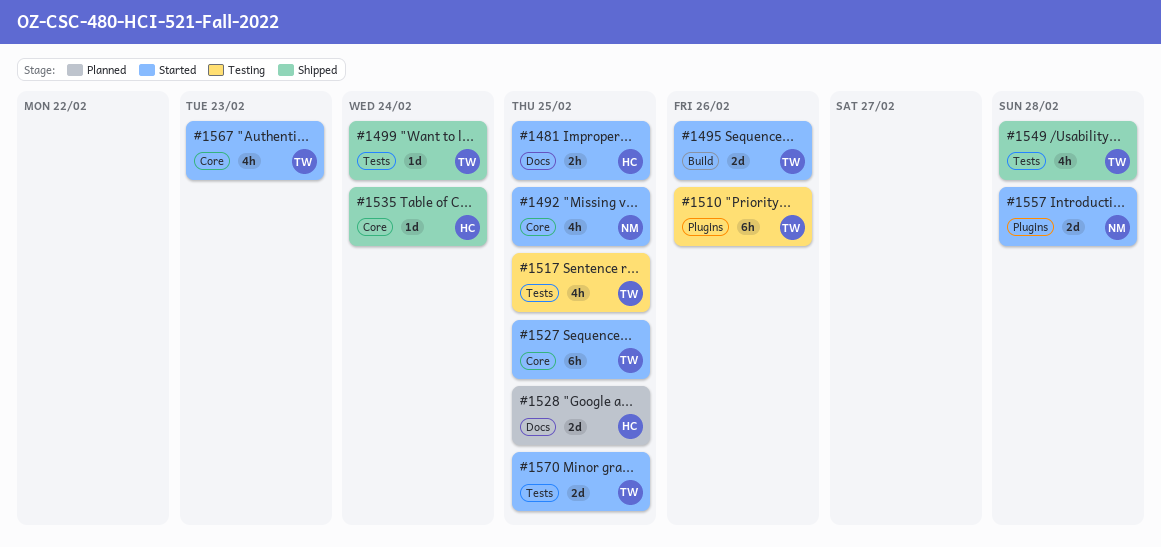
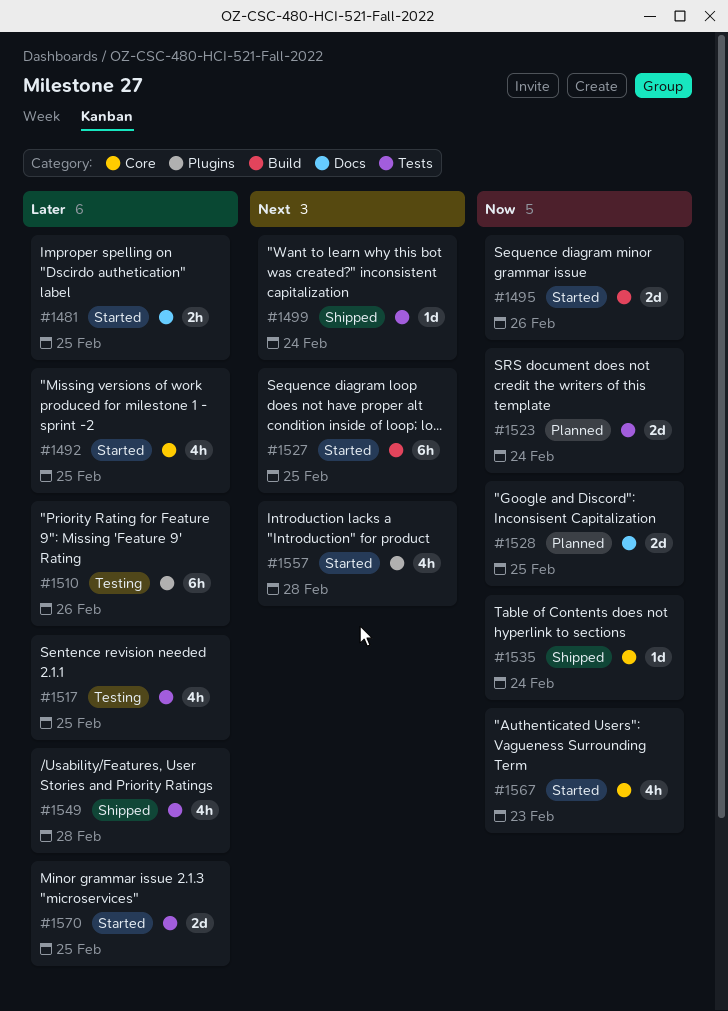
#1523: none -> present
#1527, label: Core -> Build
#1557, estimate: 2d -> 4h

